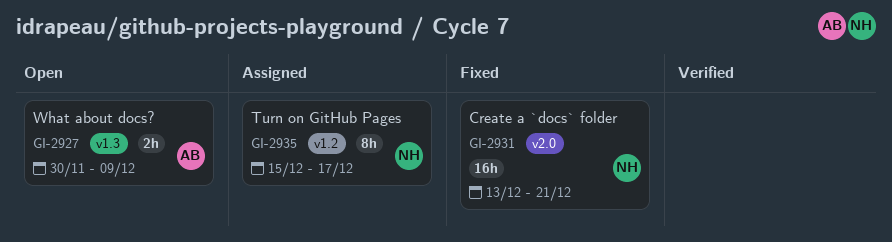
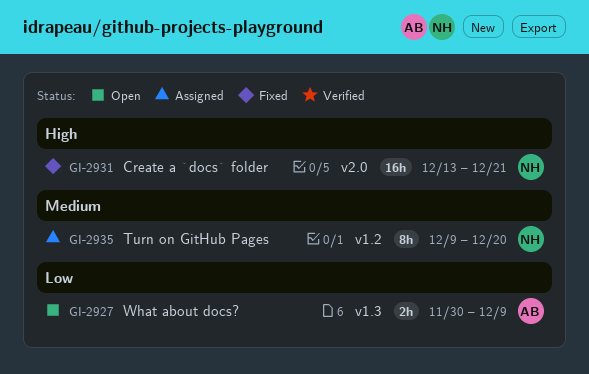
GI-2935, start: Dec 15 -> Dec 9
GI-2935, due: Dec 17 -> Dec 20

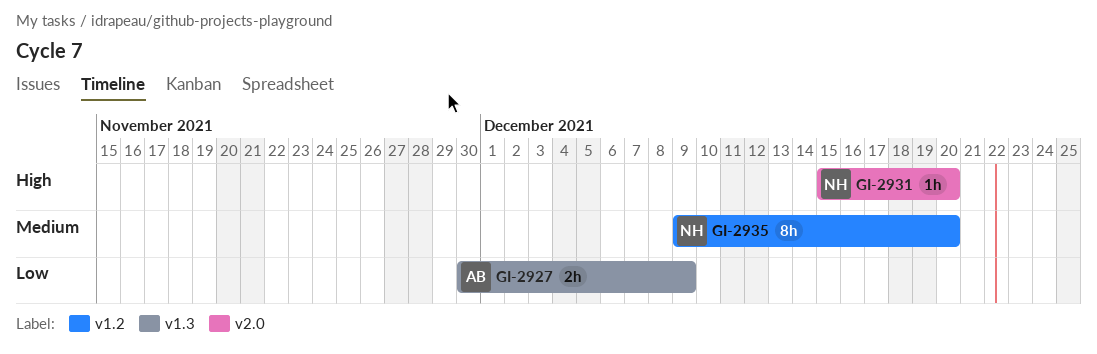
GI-2931, estimate: 16h -> 1h
GI-2931, start: Dec 13 -> Dec 15
GI-2931, due: Dec 21 -> Dec 20

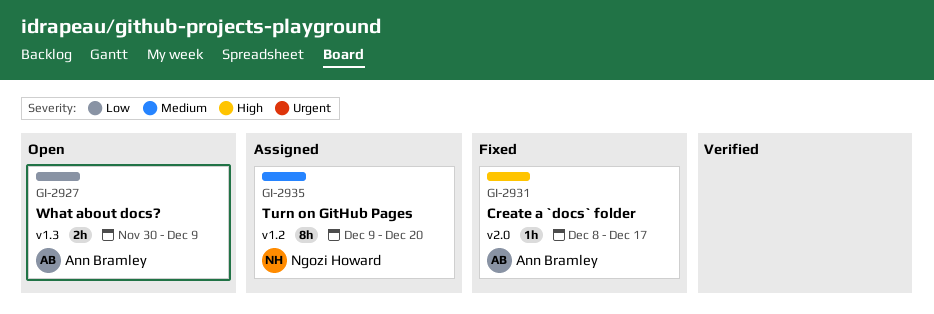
GI-2931, owner: Ngozi Howard -> Ann Bramley
GI-2931, start: Dec 15 -> Dec 8
GI-2931, due: Dec 20 -> Dec 17

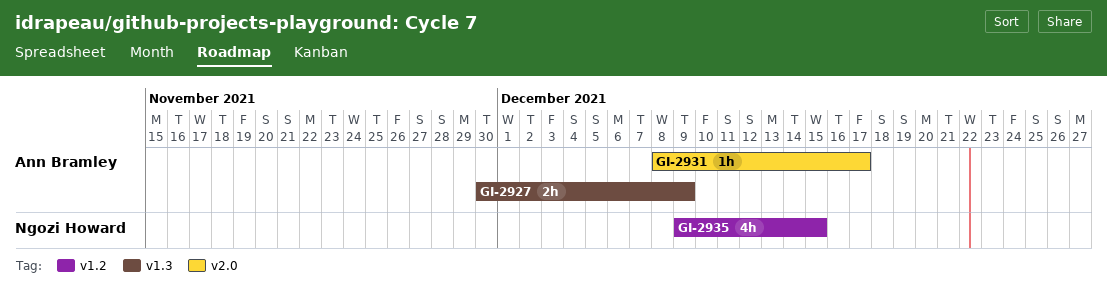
GI-2935, estimate: 8h -> 4h
GI-2935, due: Dec 20 -> Dec 15

